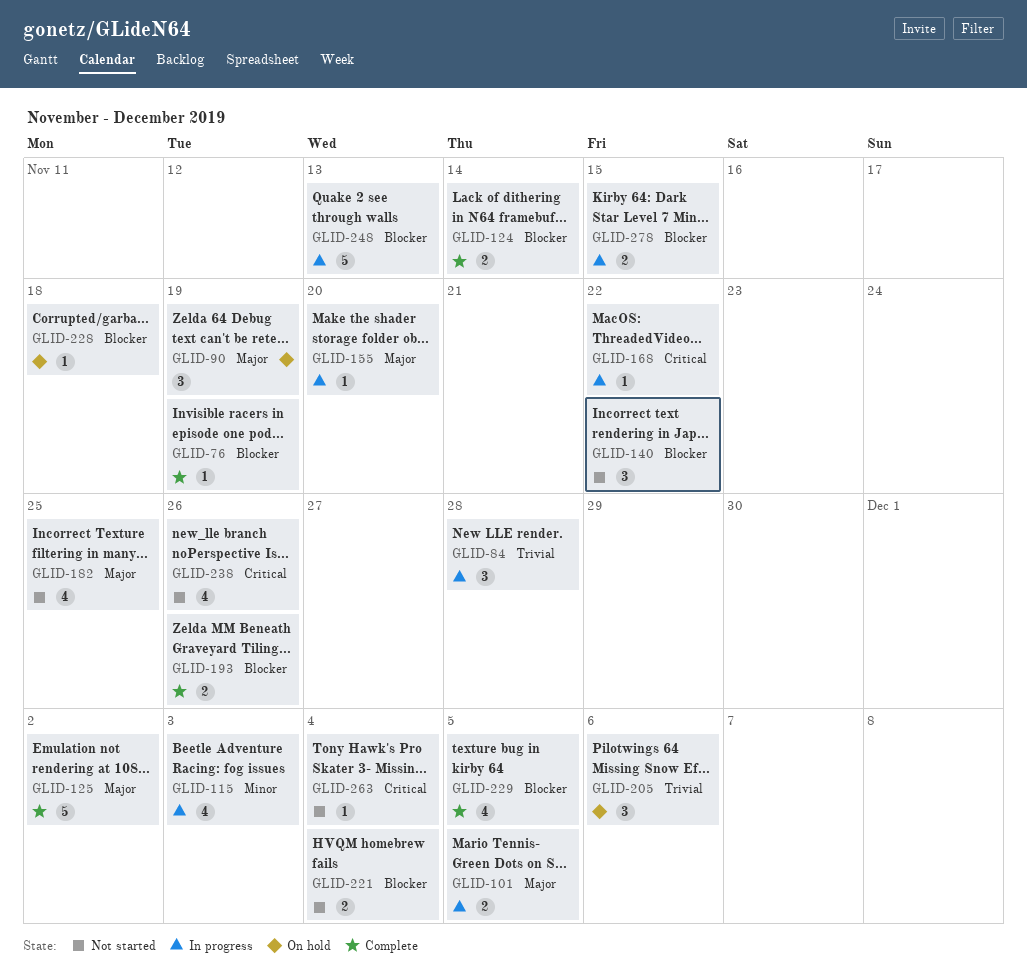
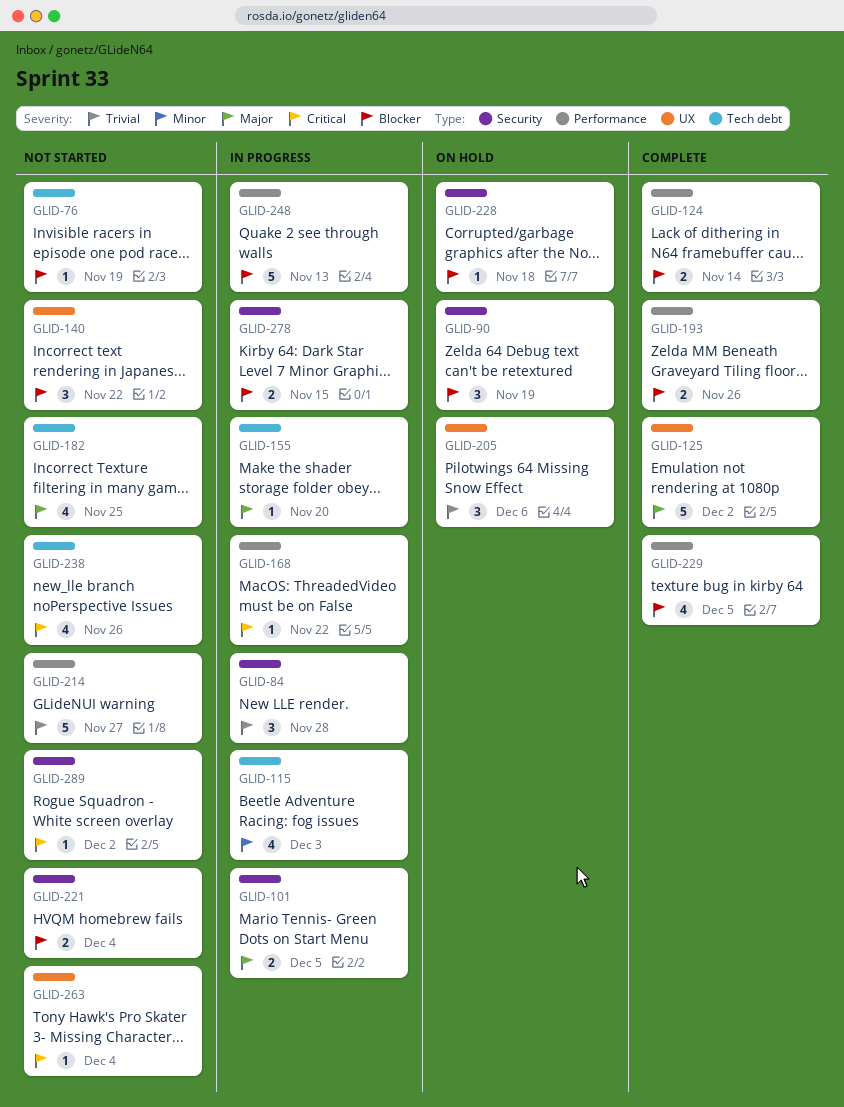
GLID-76, status: Complete -> Not started
GLID-90, priority: Major -> Blocker
GLID-214: none -> present
GLID-289: none -> present

